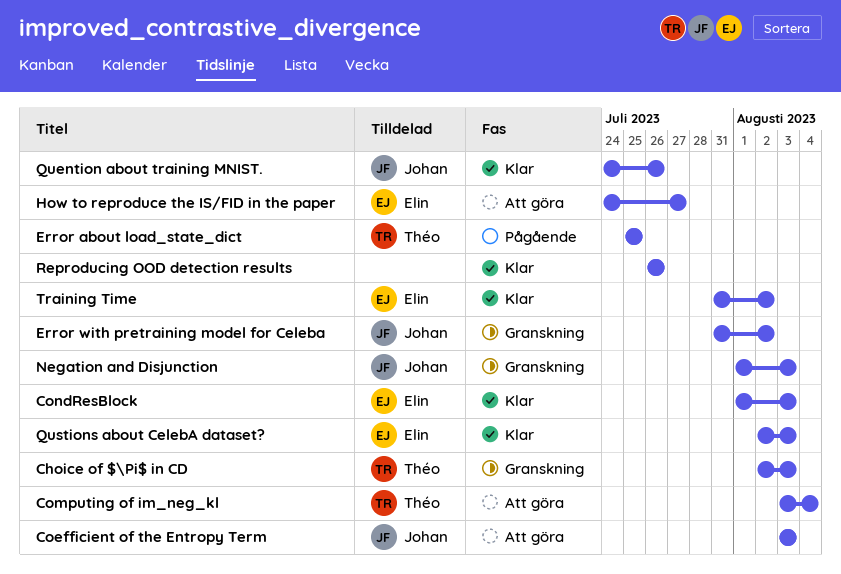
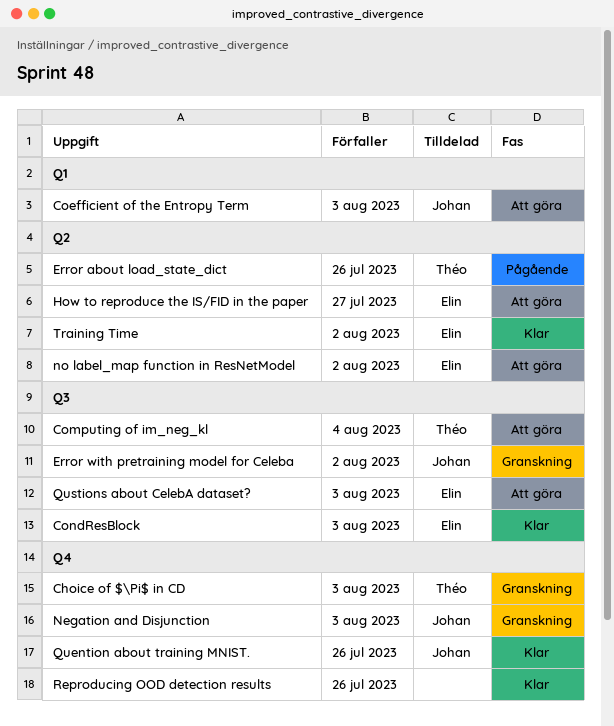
Error about load_state_dict, due: Jul 25 -> Jul 26
no label_map function in ResNetModel: none -> present
Qustions about CelebA dataset?, status: Klar -> Att göra

